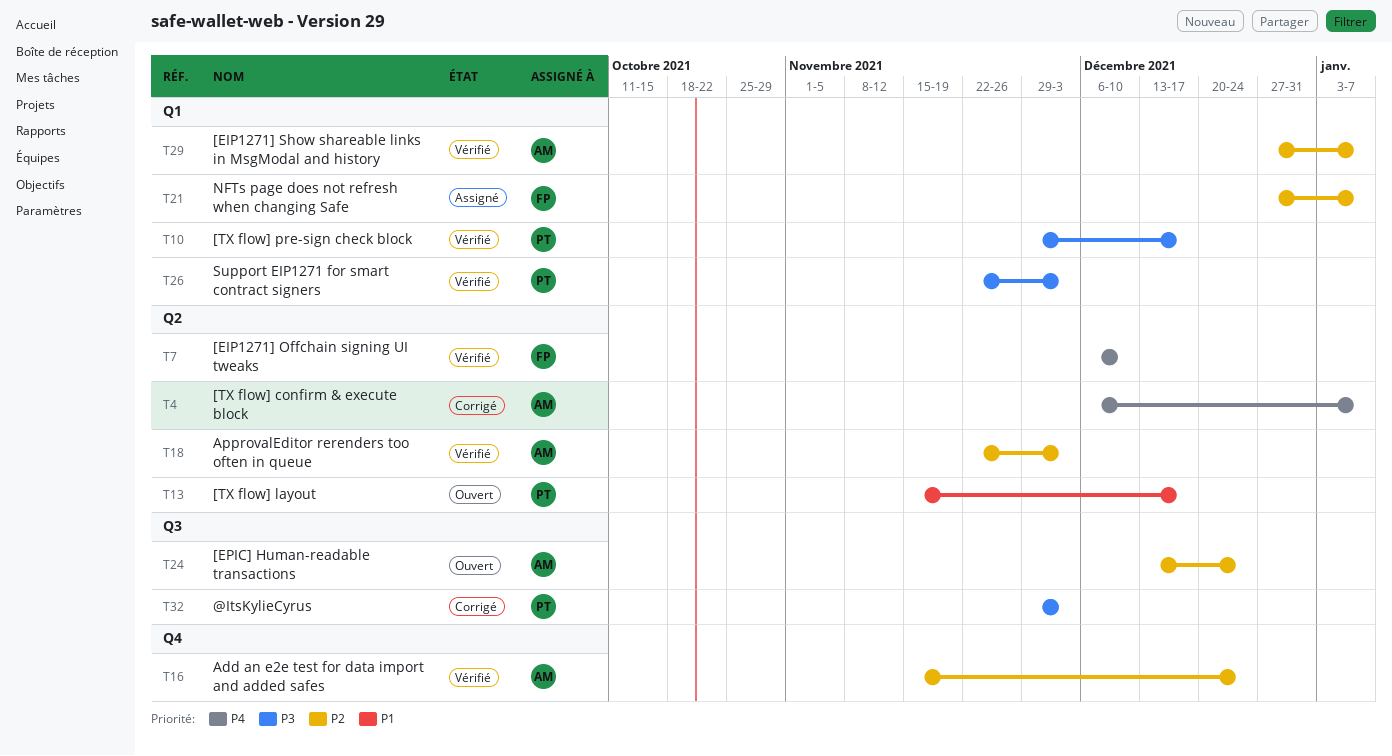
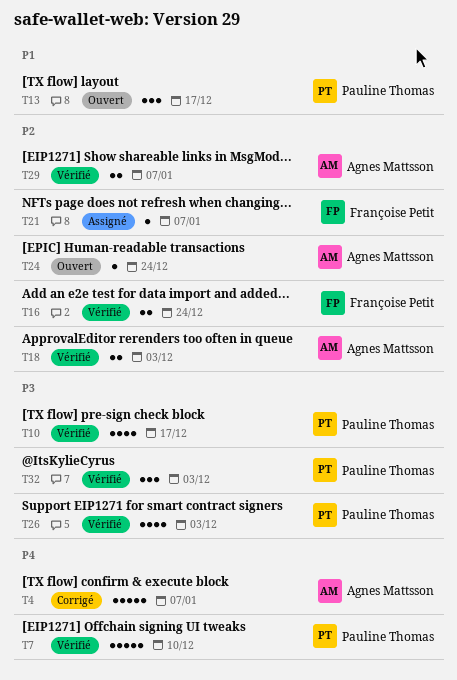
T7, owner: Françoise Petit -> Pauline Thomas
T16, owner: Agnes Mattsson -> Françoise Petit
T32, status: Corrigé -> Vérifié

